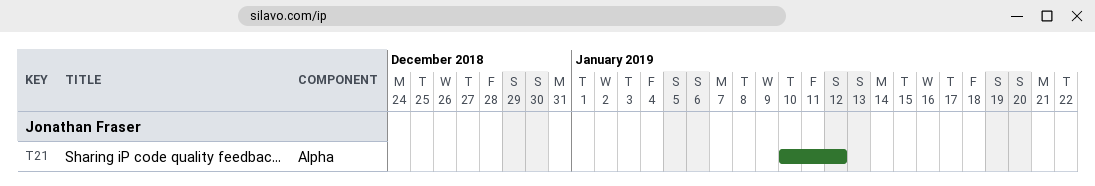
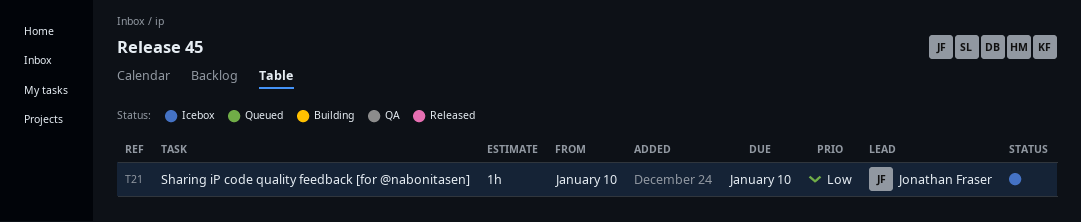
T21, due: Jan 12 -> Jan 10

